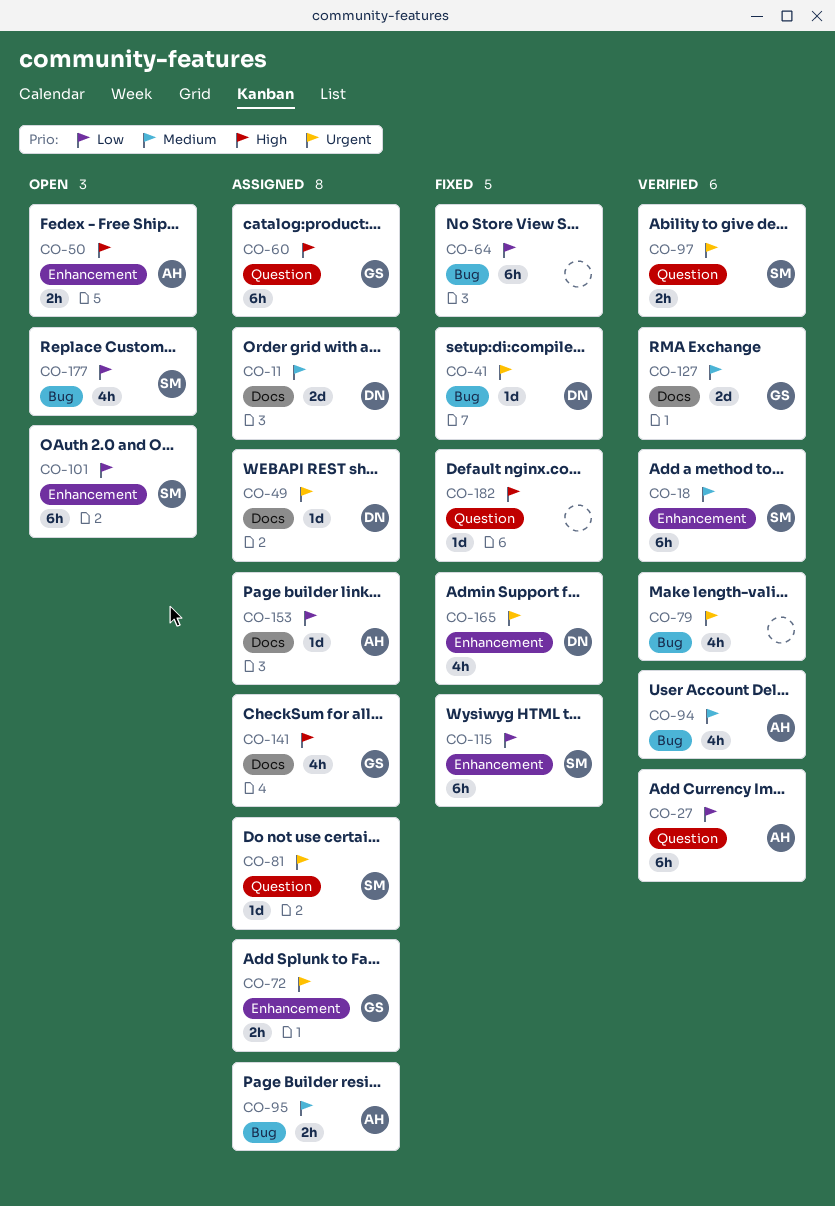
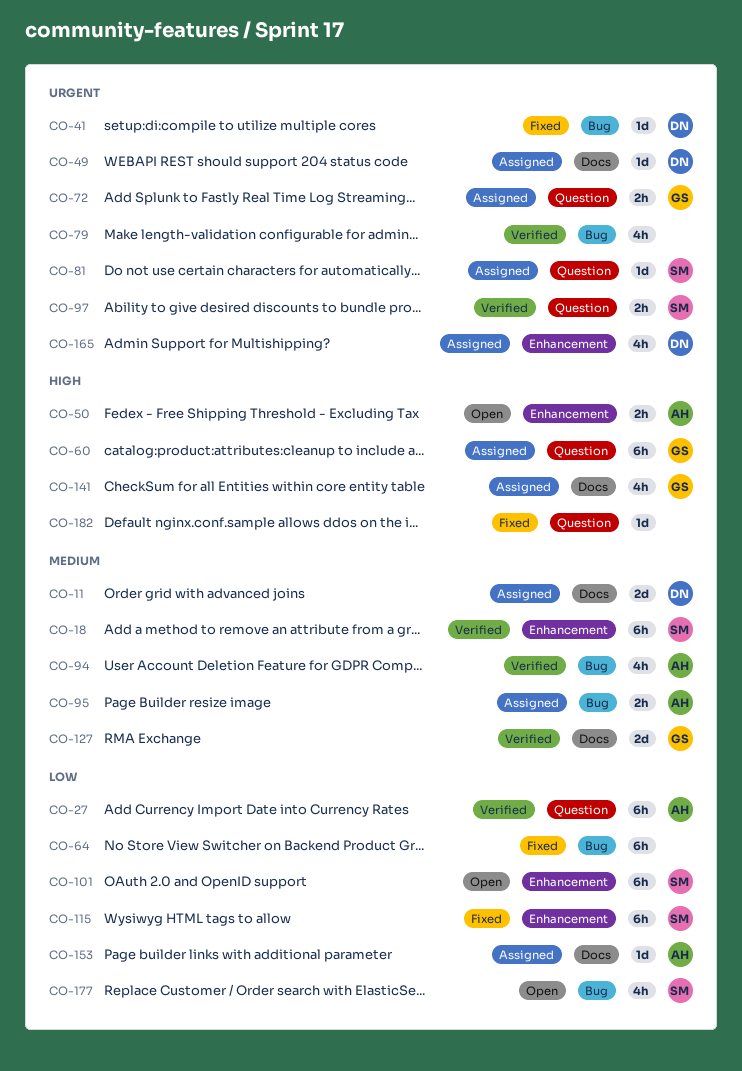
CO-72, label: Enhancement -> Question
CO-165, status: Fixed -> Assigned

